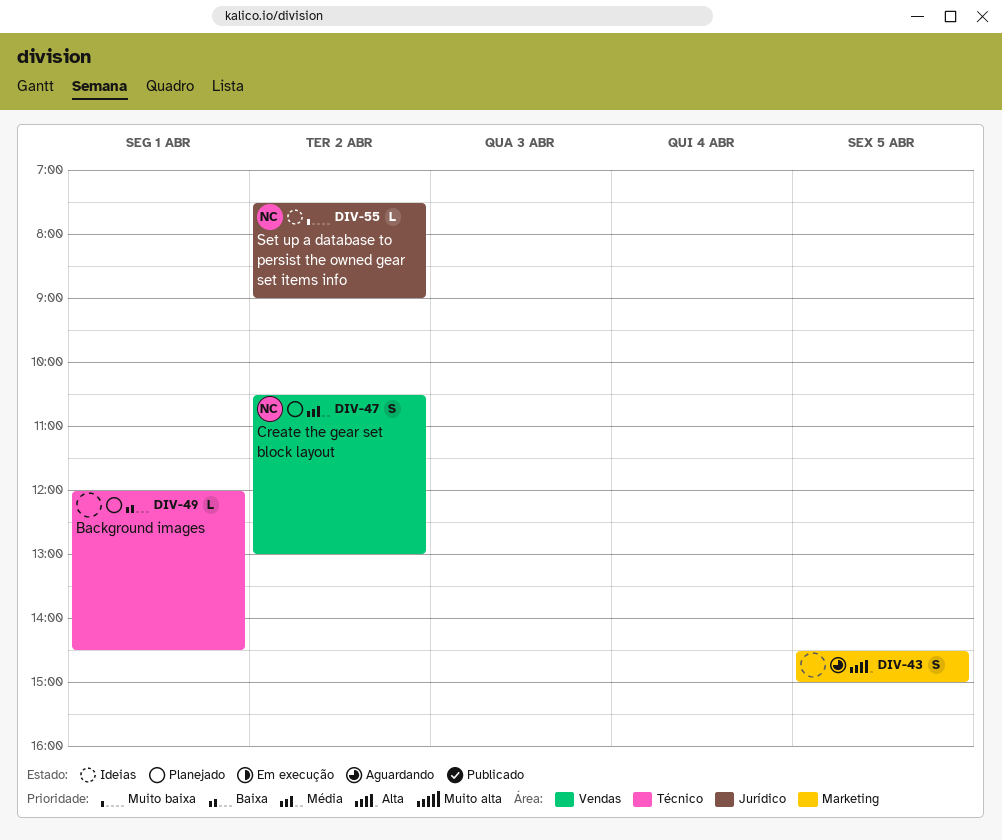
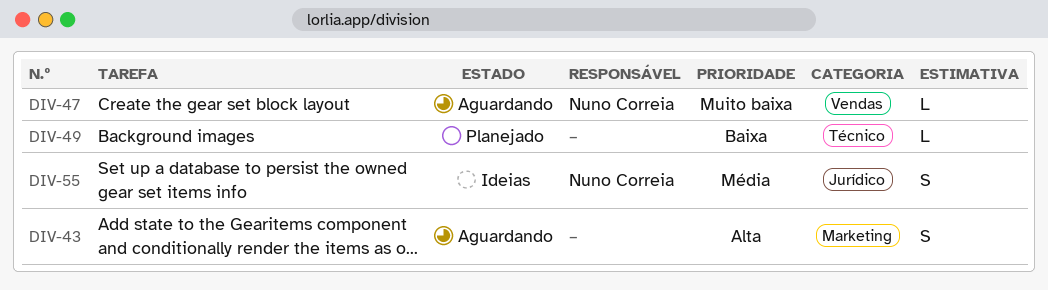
DIV-47, status: Planejado -> Aguardando
DIV-47, priority: Média -> Muito baixa
DIV-47, estimate: S -> L
DIV-55, priority: Muito baixa -> Média
DIV-55, estimate: L -> S

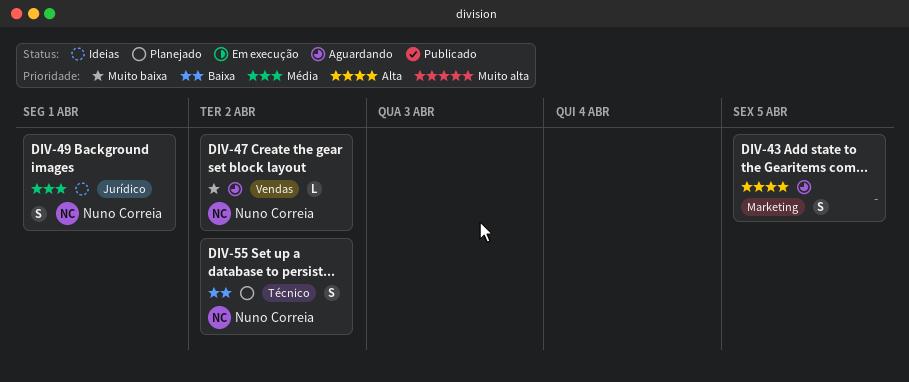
DIV-49, status: Planejado -> Ideias
DIV-49, owner: none -> Nuno Correia
DIV-49, priority: Baixa -> Média
DIV-49, label: Técnico -> Jurídico
DIV-49, estimate: L -> S
DIV-55, status: Ideias -> Planejado
DIV-55, priority: Média -> Baixa
DIV-55, label: Jurídico -> Técnico

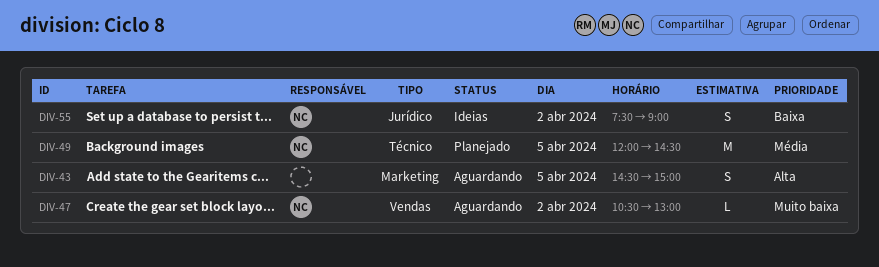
DIV-49, status: Ideias -> Planejado
DIV-49, label: Jurídico -> Técnico
DIV-49, estimate: S -> M
DIV-49, day: Apr 1 -> Apr 5
DIV-55, status: Planejado -> Ideias
DIV-55, label: Técnico -> Jurídico

